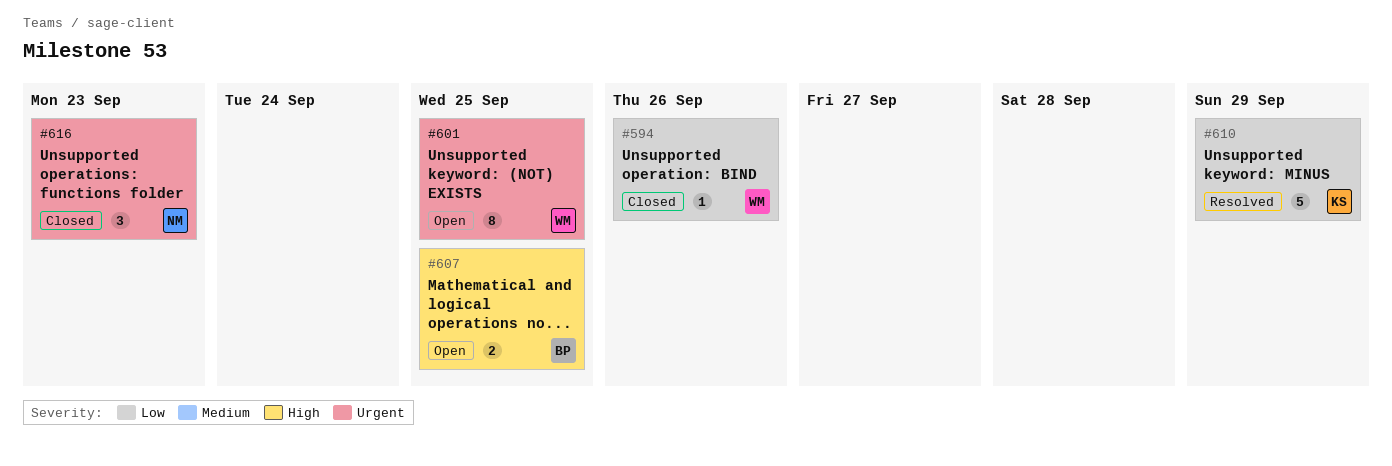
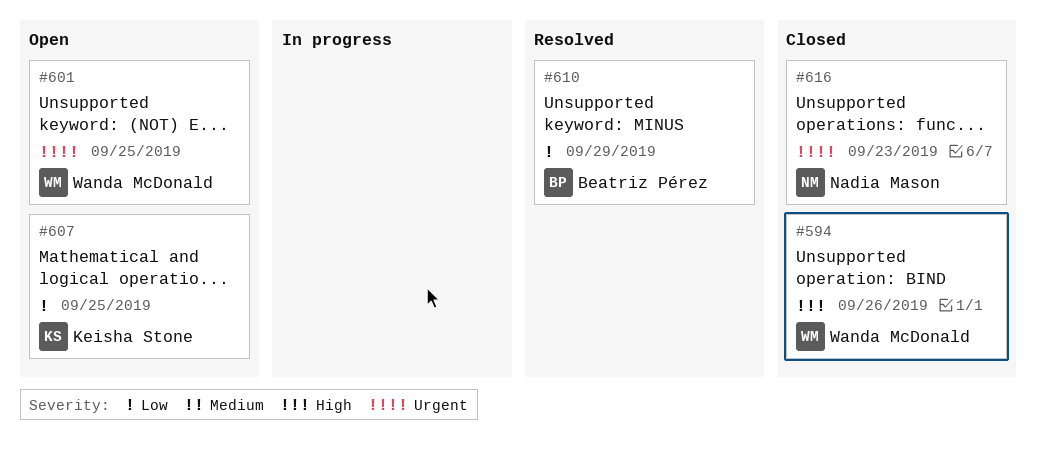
#594, priority: Low -> High
#607, owner: Beatriz Pérez -> Keisha Stone
#607, priority: High -> Low
#610, owner: Keisha Stone -> Beatriz Pérez

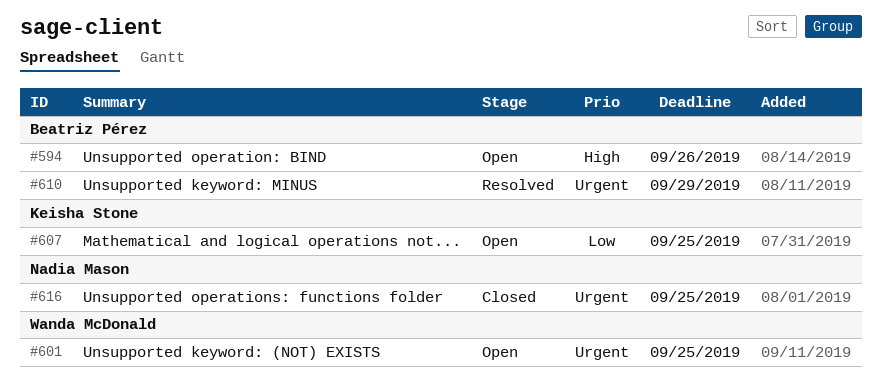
#594, status: Closed -> Open
#594, owner: Wanda McDonald -> Beatriz Pérez
#610, priority: Low -> Urgent
#616, due: Sep 23 -> Sep 25

